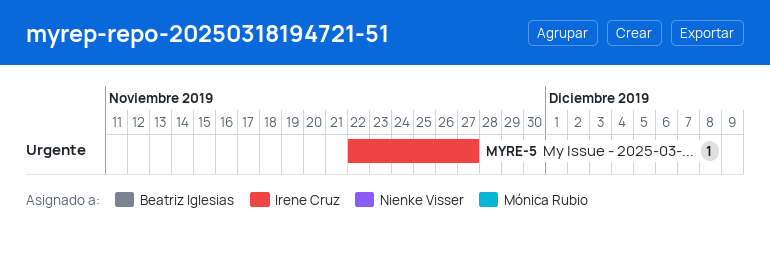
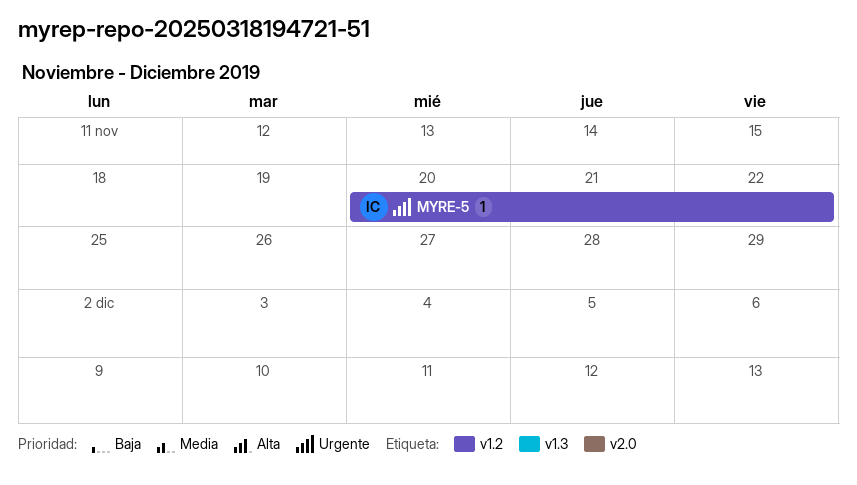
MYRE-5, start: Nov 22 -> Nov 20
MYRE-5, due: Nov 27 -> Nov 22

